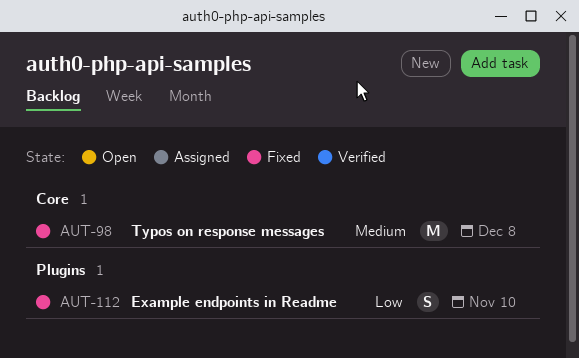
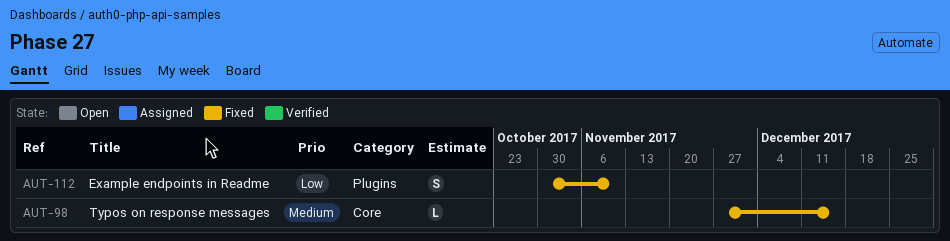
AUT-98, estimate: M -> L
AUT-98, due: Dec 8 -> Dec 15

